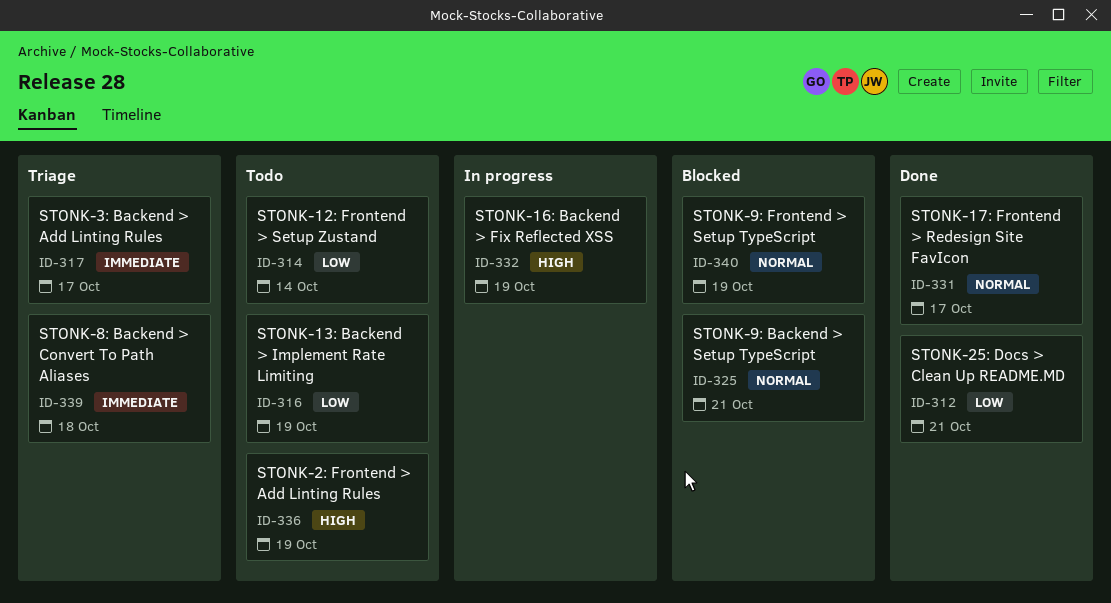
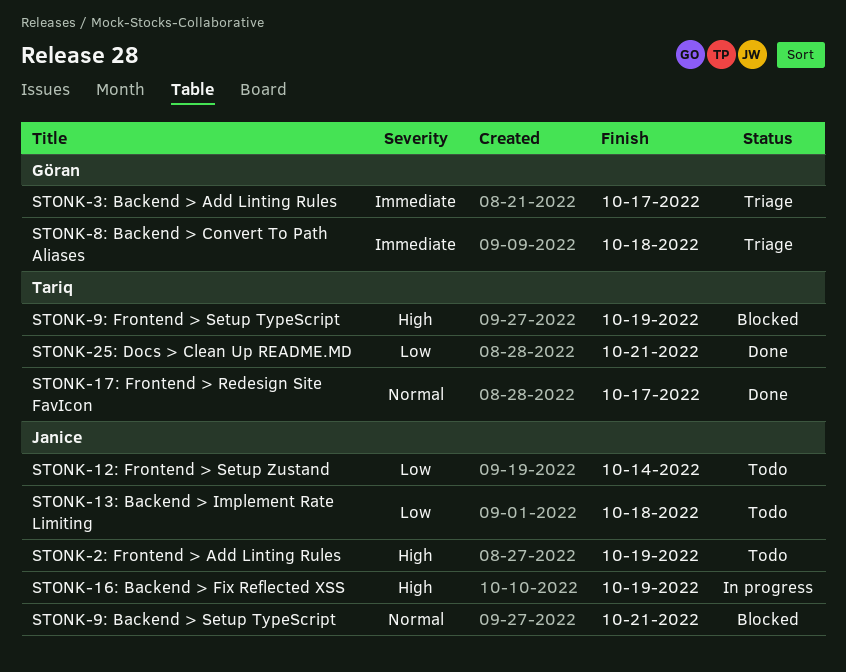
STONK-13: Backend > Implement Rate Limiting, due: Oct 19 -> Oct 18
STONK-9: Frontend > Setup TypeScript, priority: Normal -> High

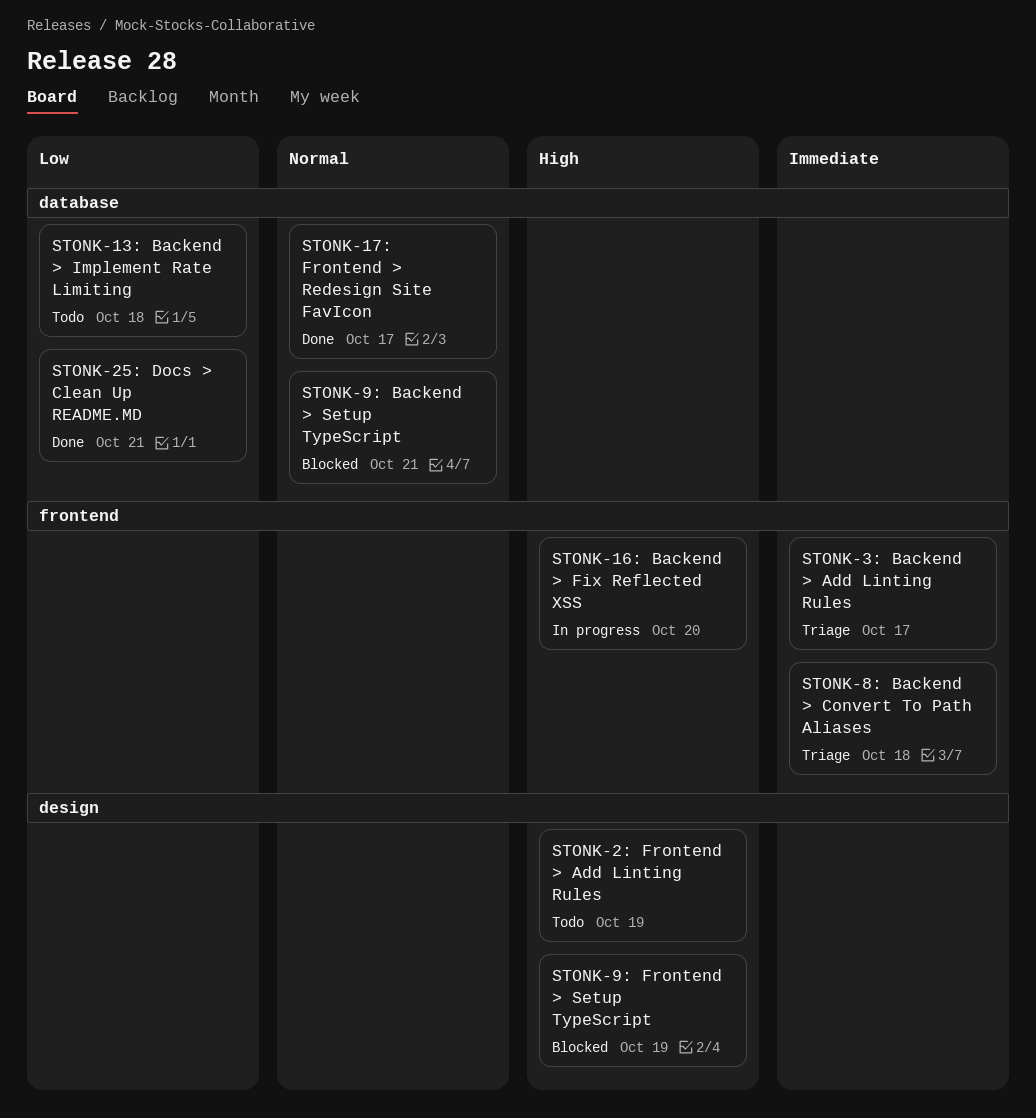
STONK-12: Frontend > Setup Zustand: present -> none
STONK-16: Backend > Fix Reflected XSS, due: Oct 19 -> Oct 20

